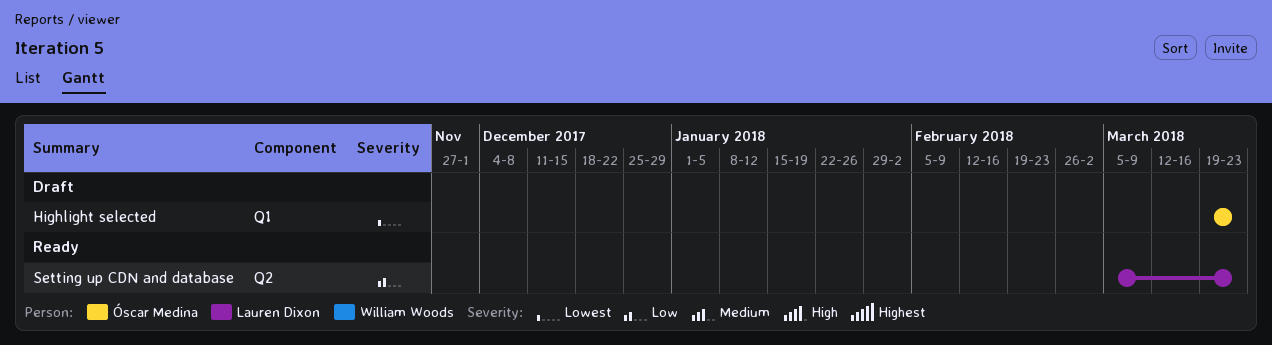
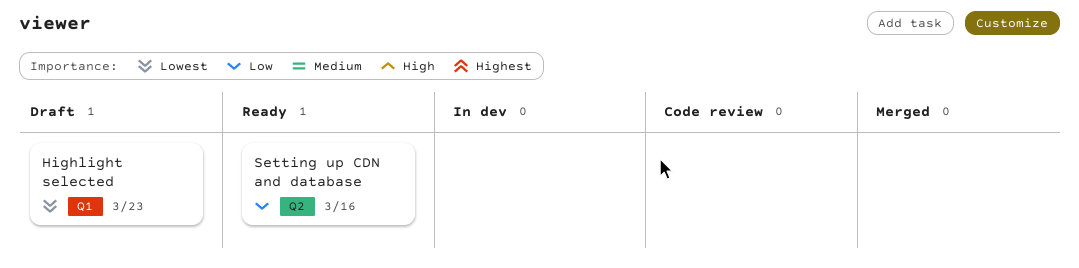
Setting up CDN and database, due: Mar 23 -> Mar 16

